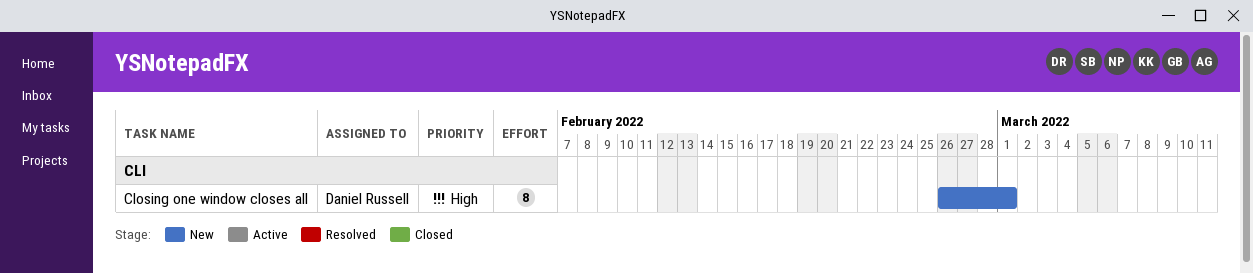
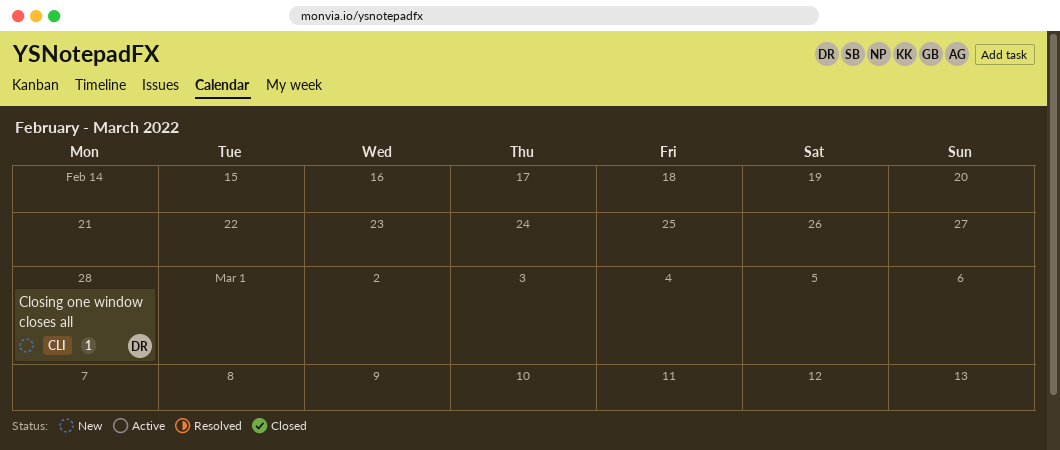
Closing one window closes all, estimate: 8 -> 1
Closing one window closes all, due: Mar 1 -> Feb 28

